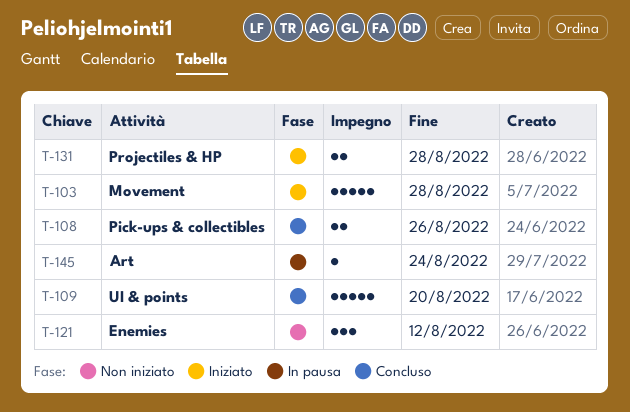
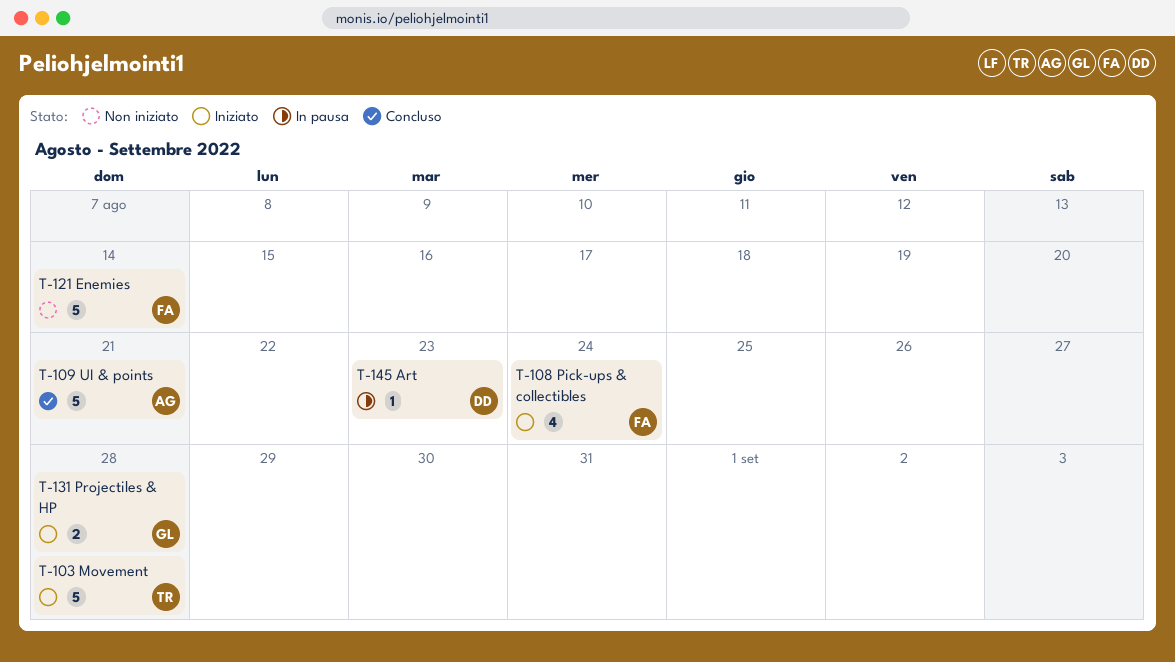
T-108, status: Concluso -> Iniziato
T-108, estimate: 2 -> 4
T-108, due: Aug 26 -> Aug 24
T-109, due: Aug 20 -> Aug 21
T-121, estimate: 3 -> 5
T-121, due: Aug 12 -> Aug 14
T-145, due: Aug 24 -> Aug 23

